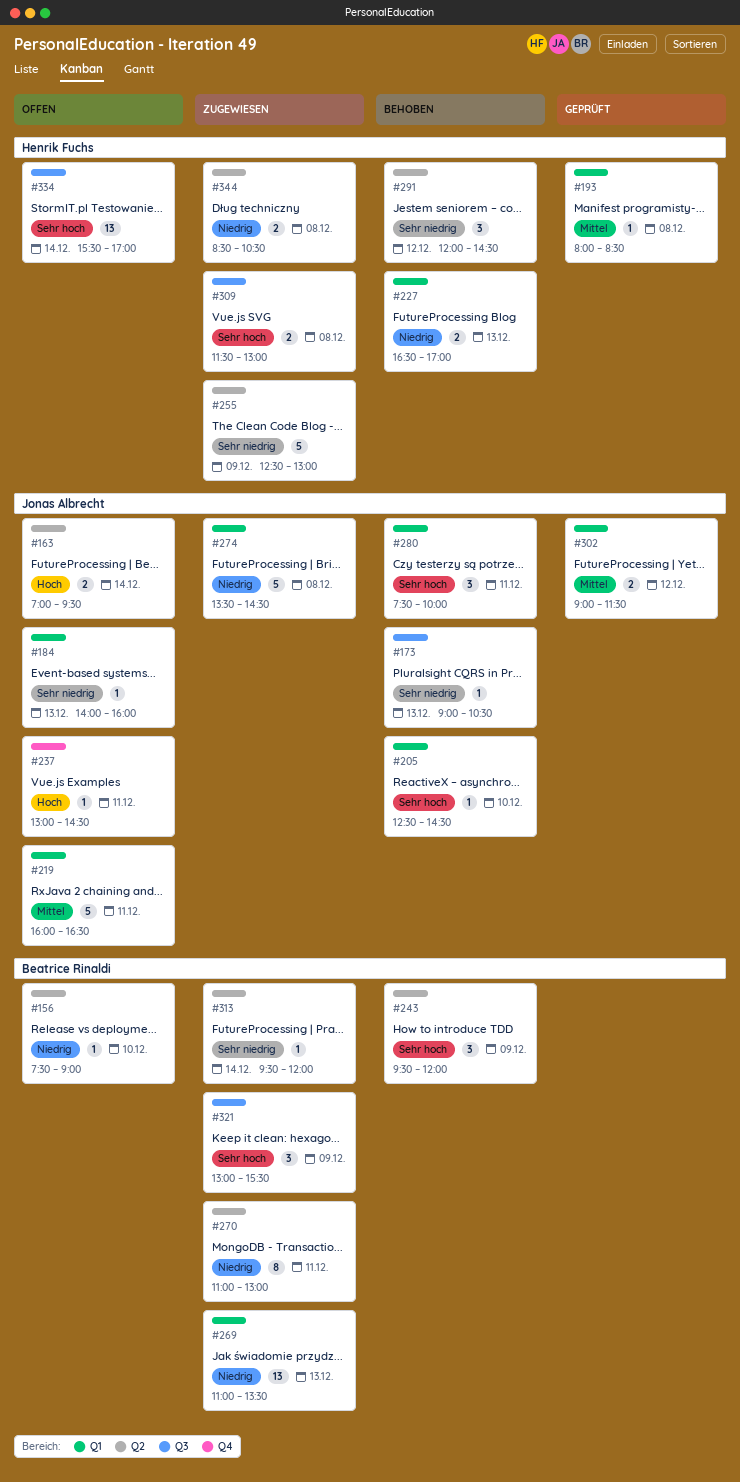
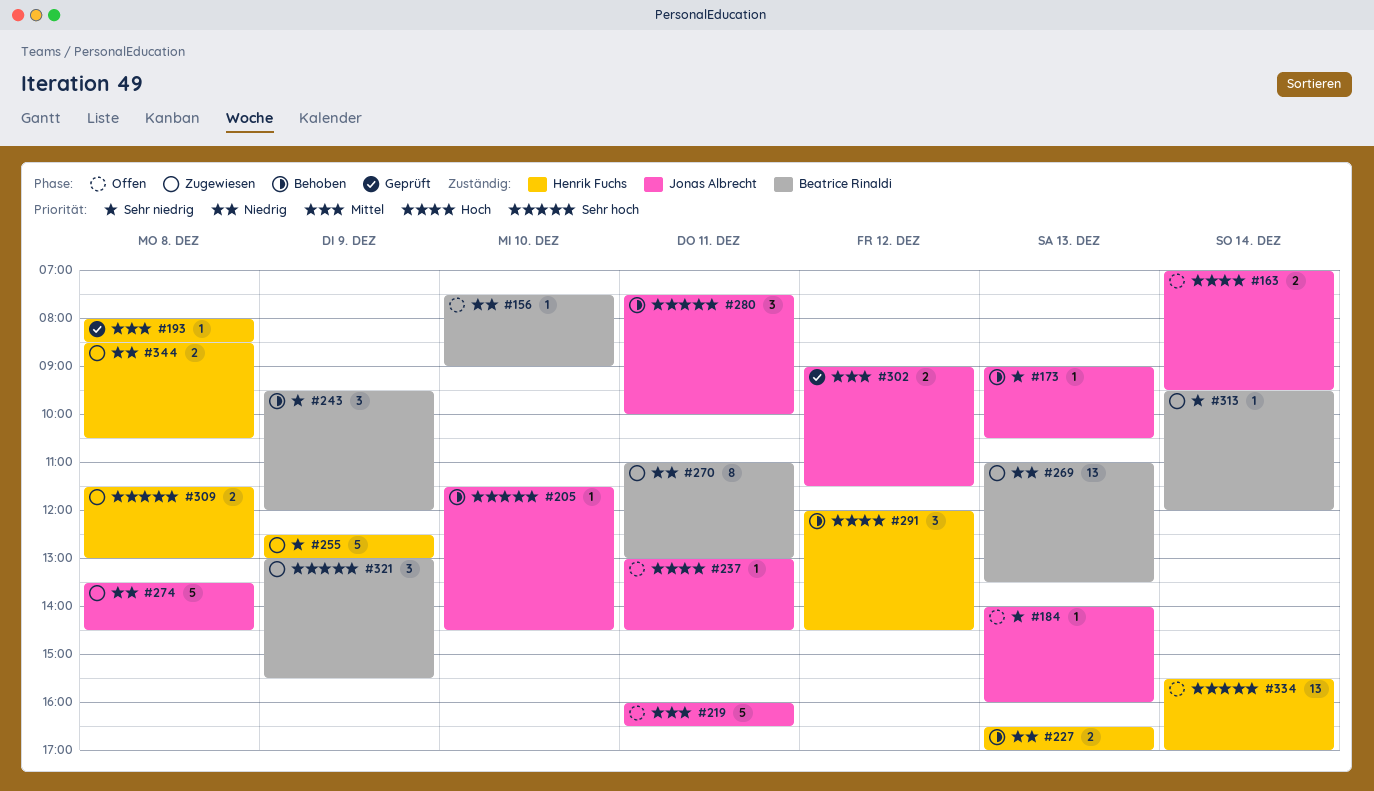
#205, begins: 12:30 -> 11:30
#243, priority: Sehr hoch -> Sehr niedrig
#291, priority: Sehr niedrig -> Hoch

